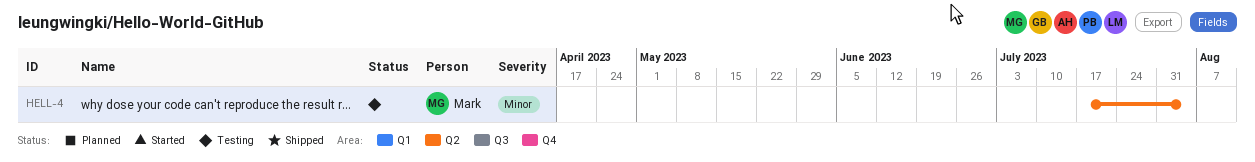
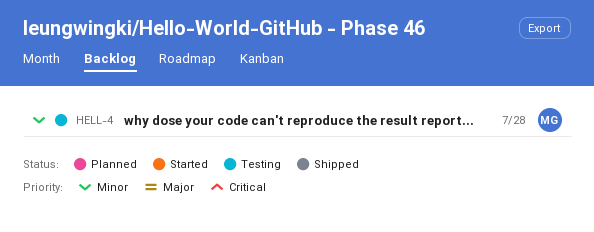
HELL-4, due: Aug 4 -> Jul 28

